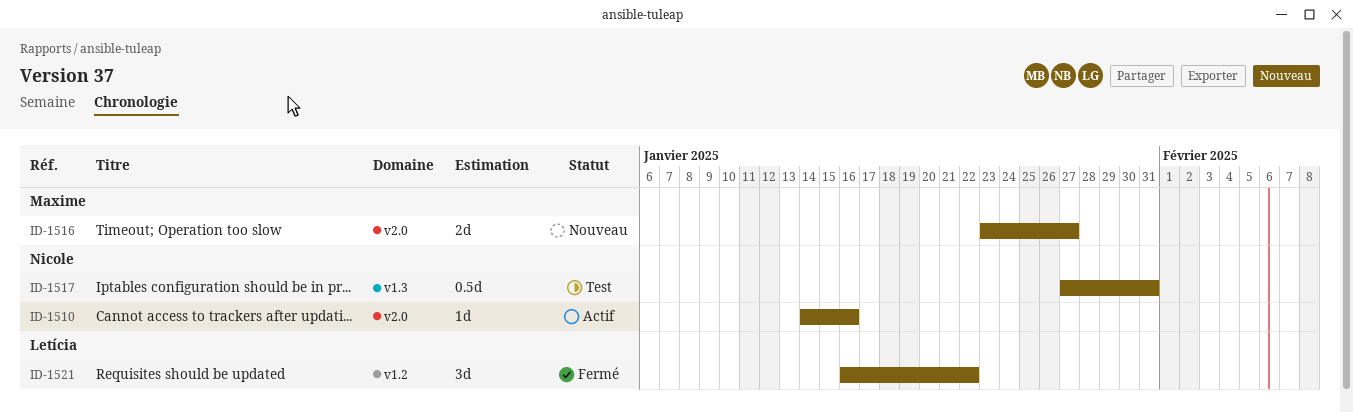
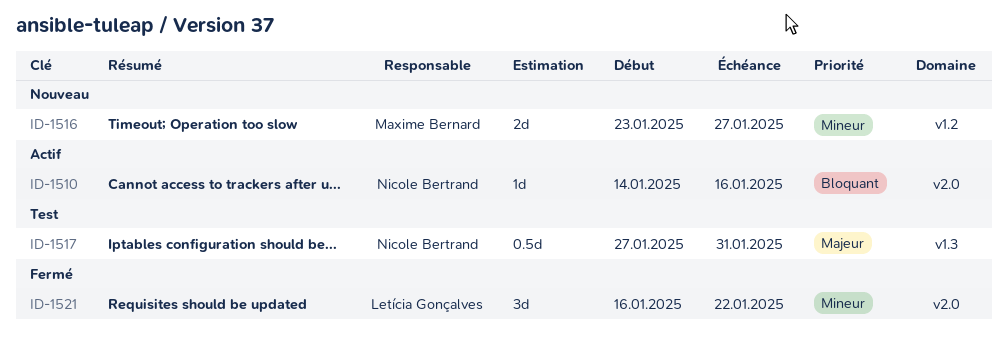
ID-1516, label: v2.0 -> v1.2
ID-1521, label: v1.2 -> v2.0

